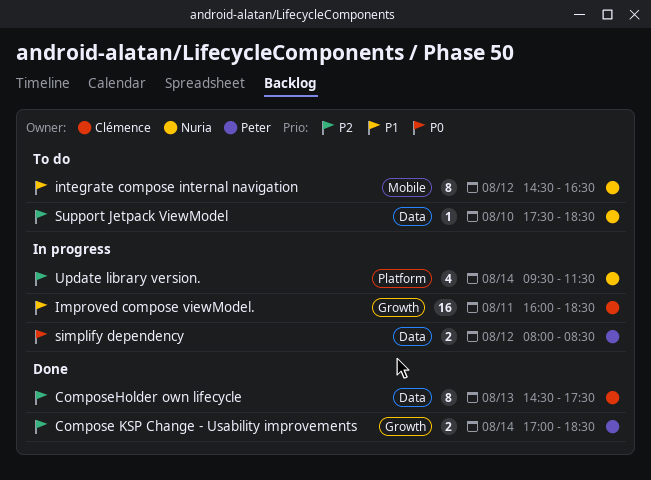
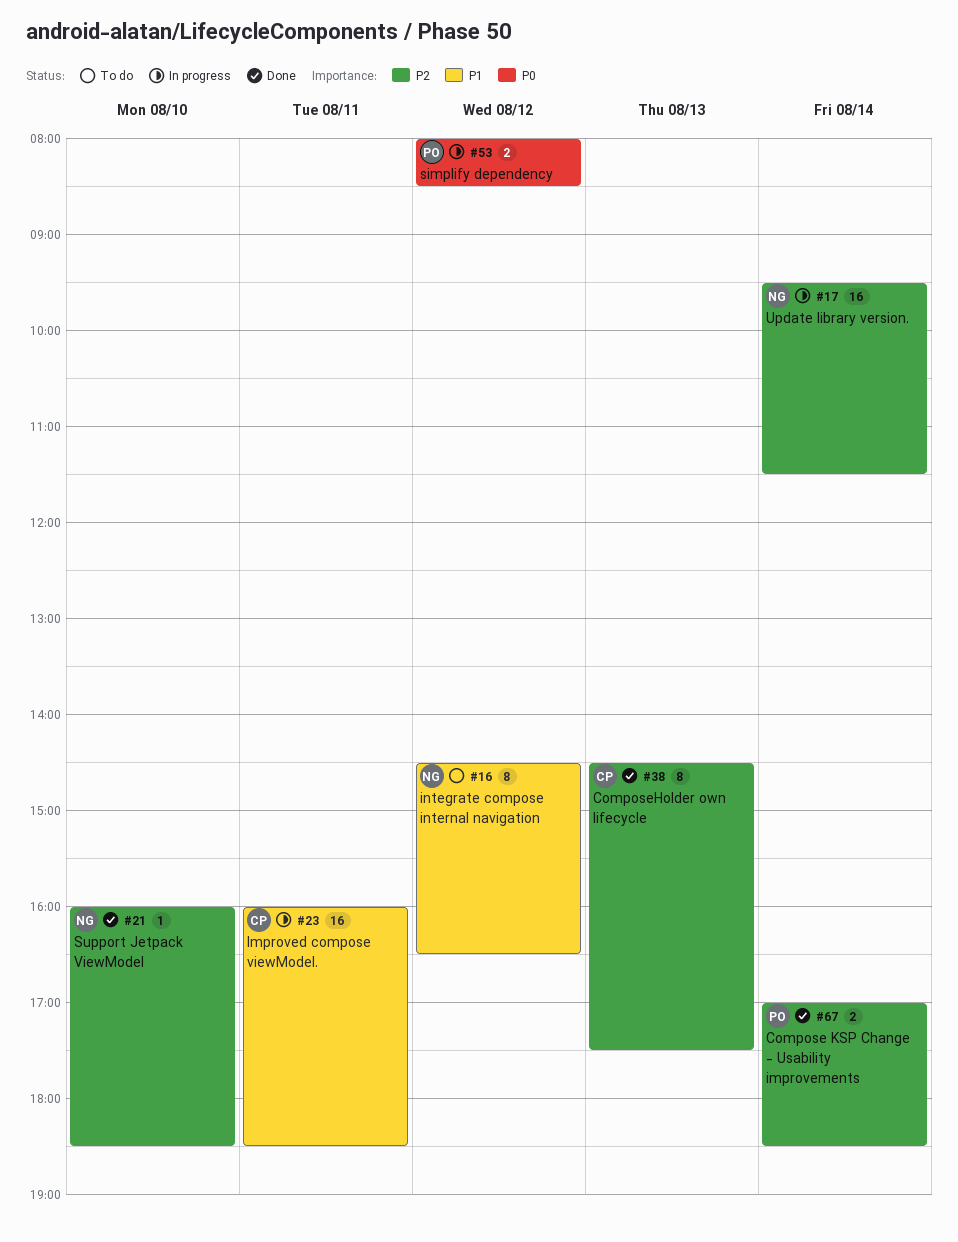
Support Jetpack ViewModel, status: To do -> Done
Support Jetpack ViewModel, begins: 17:30 -> 16:00
Update library version., estimate: 4 -> 16

